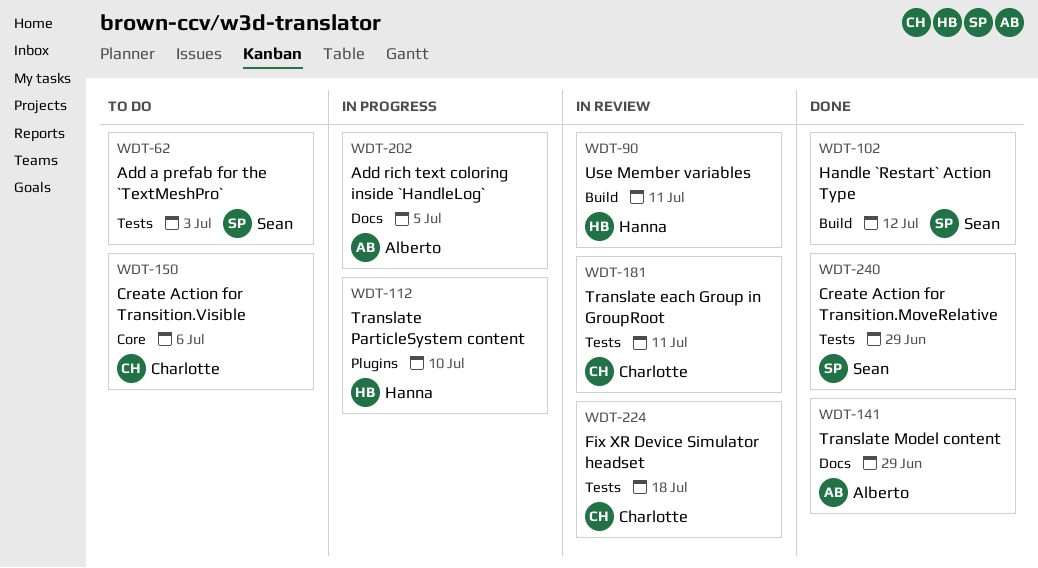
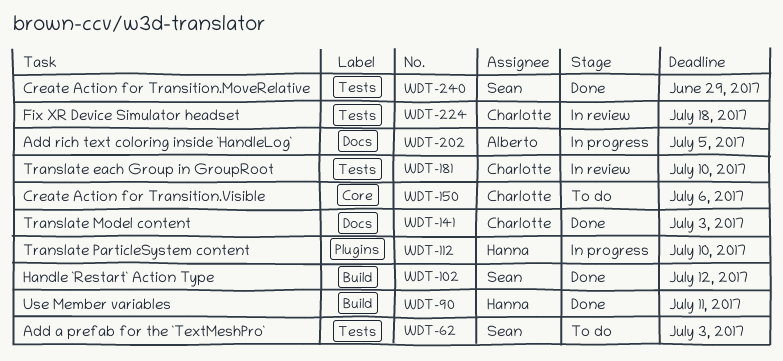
WDT-90, status: In review -> Done
WDT-141, owner: Alberto -> Charlotte
WDT-141, due: Jun 29 -> Jul 3
WDT-181, due: Jul 11 -> Jul 10

